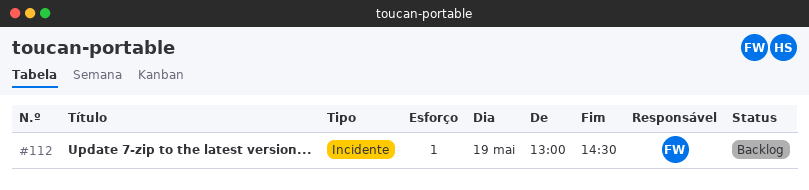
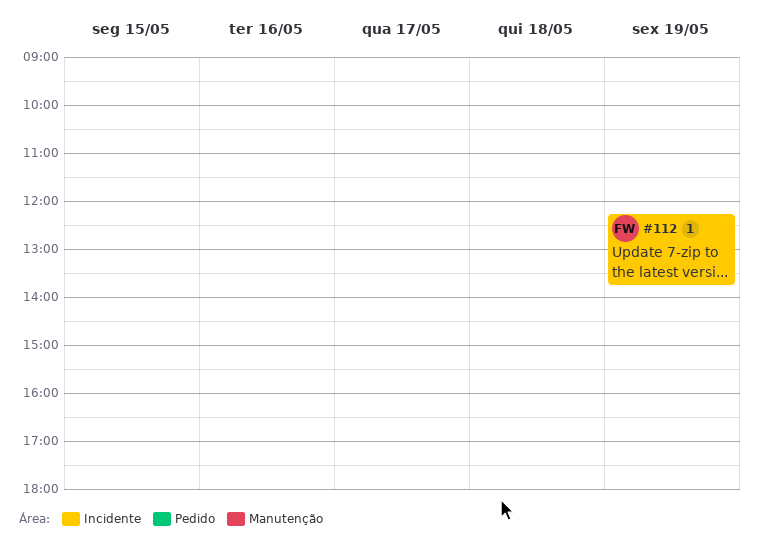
#112, begins: 13:00 -> 12:15
#112, ends: 14:30 -> 13:45

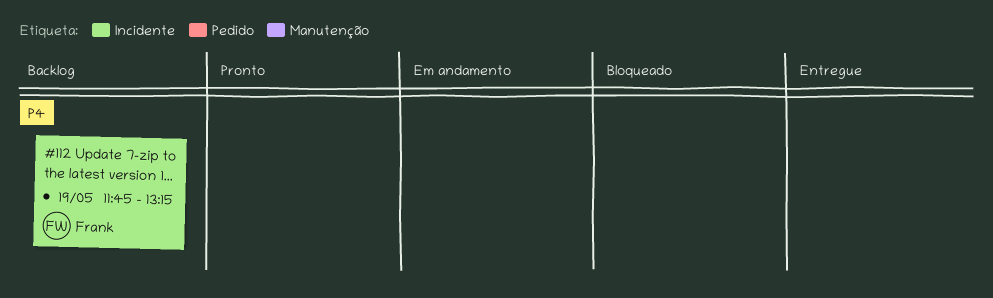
#112, begins: 12:15 -> 11:45
#112, ends: 13:45 -> 13:15

